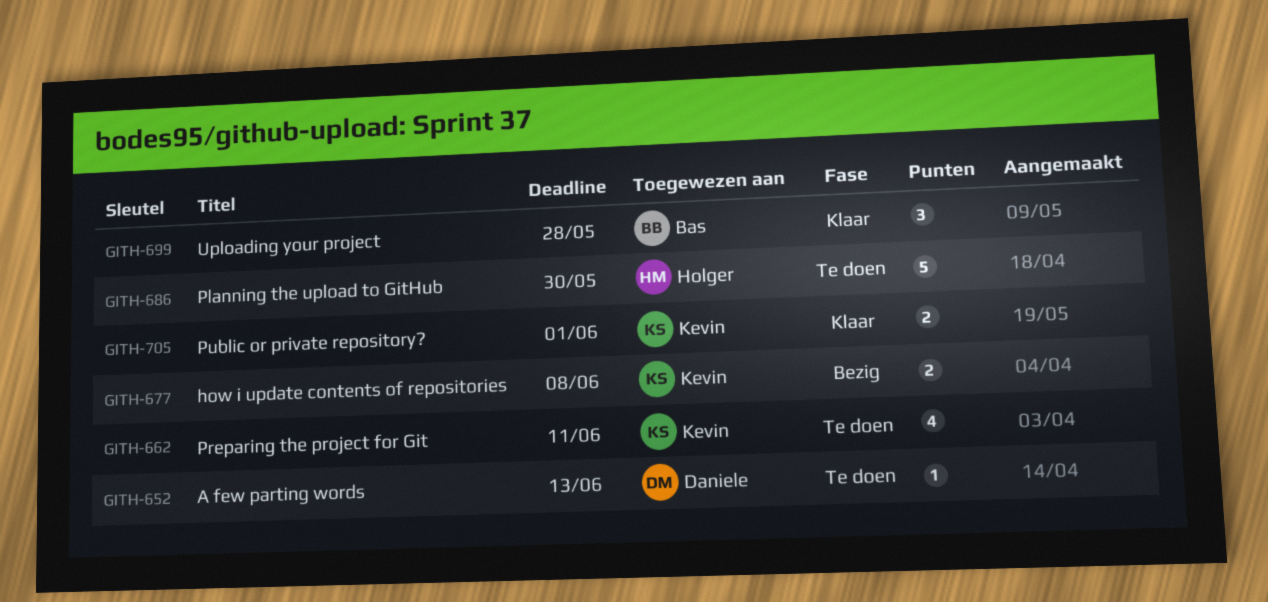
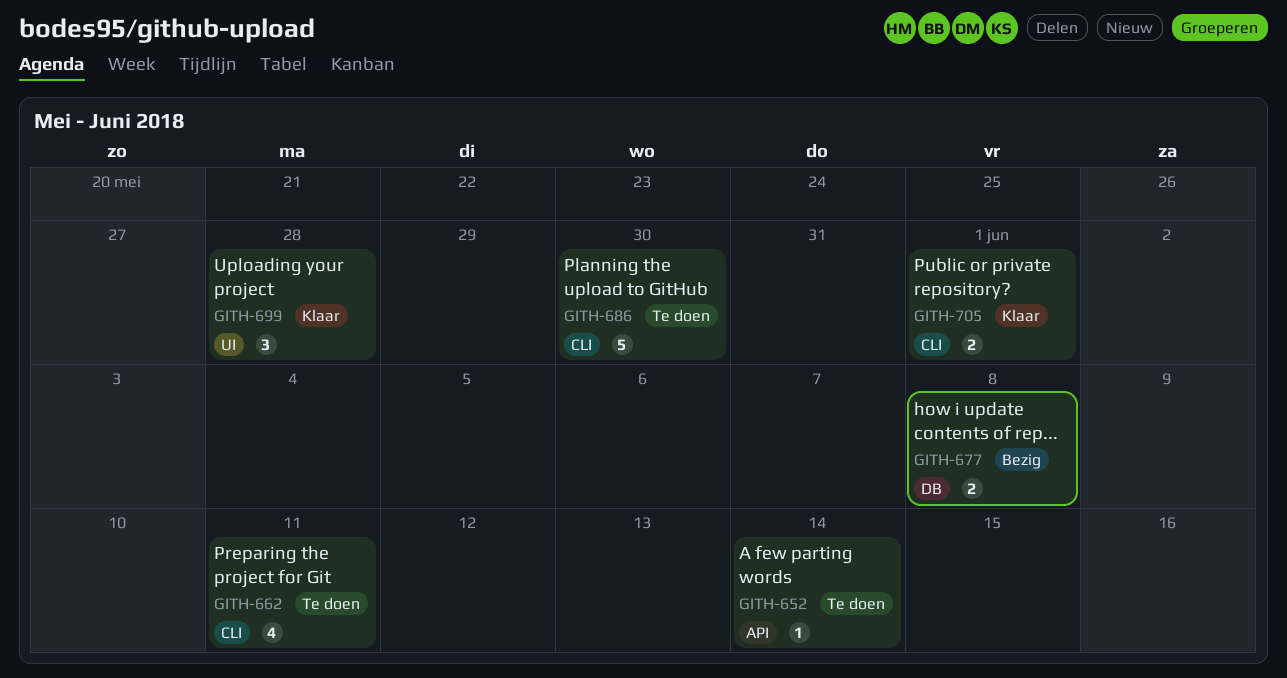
GITH-652, due: Jun 13 -> Jun 14

